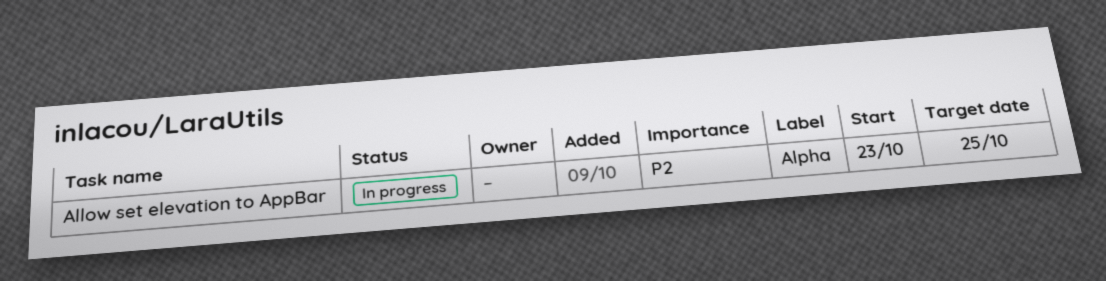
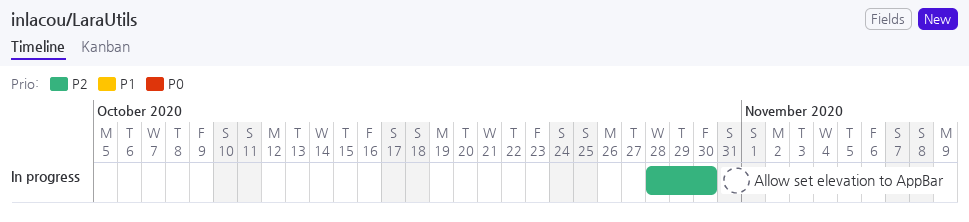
Allow set elevation to AppBar, start: Oct 23 -> Oct 28
Allow set elevation to AppBar, due: Oct 25 -> Oct 30

